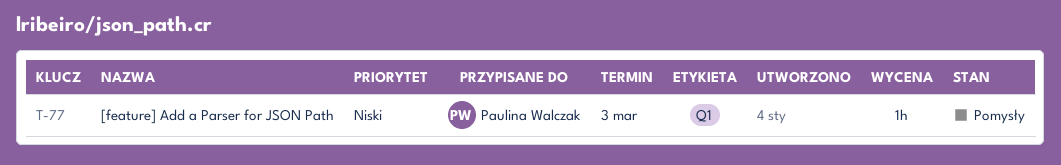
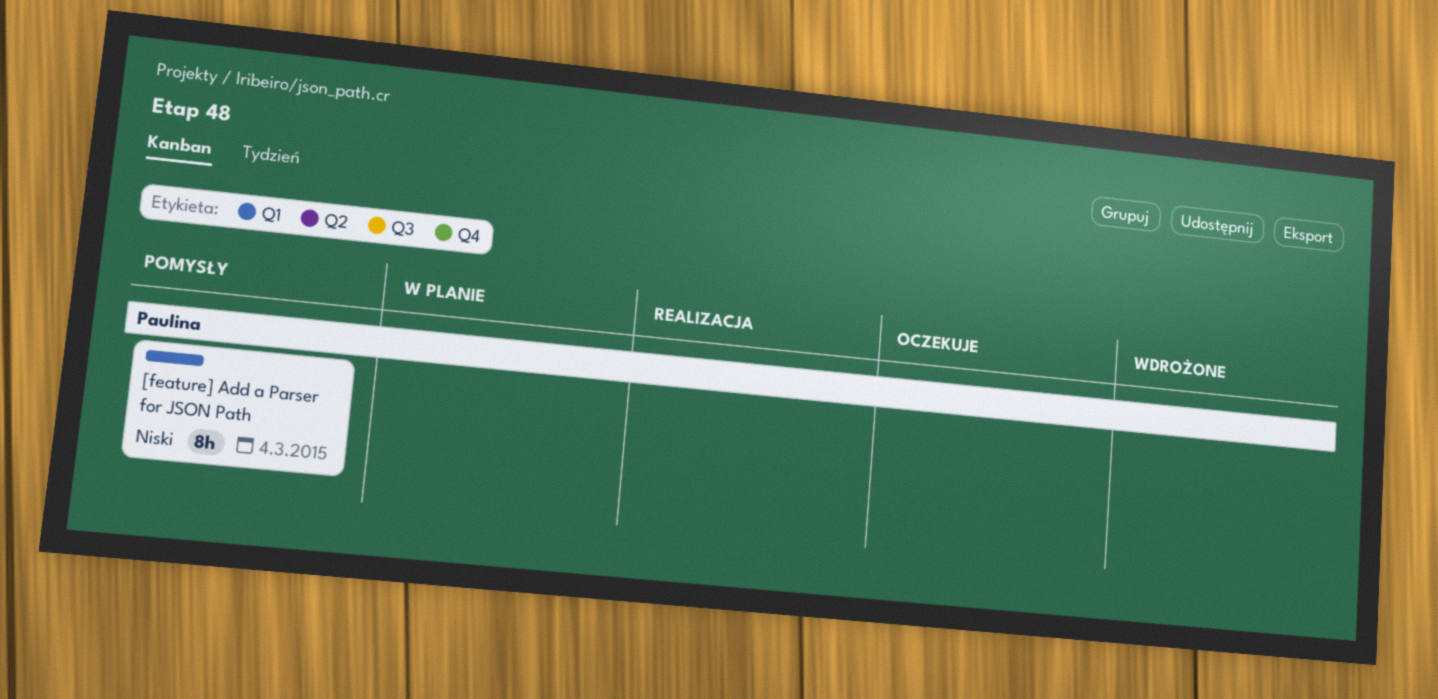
[feature] Add a Parser for JSON Path, estimate: 1h -> 8h
[feature] Add a Parser for JSON Path, due: Mar 3 -> Mar 4

